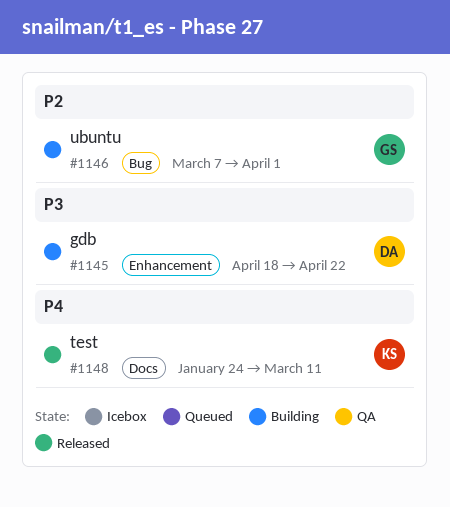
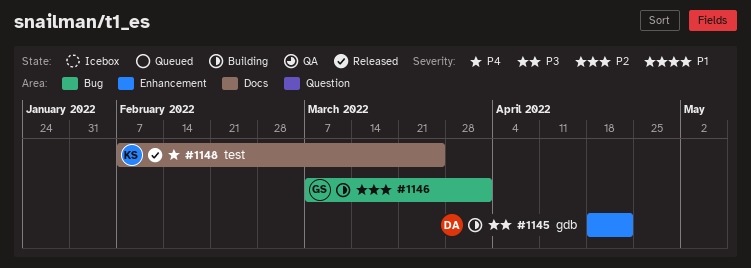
#1148, start: Jan 24 -> Feb 7
#1148, due: Mar 11 -> Mar 25

